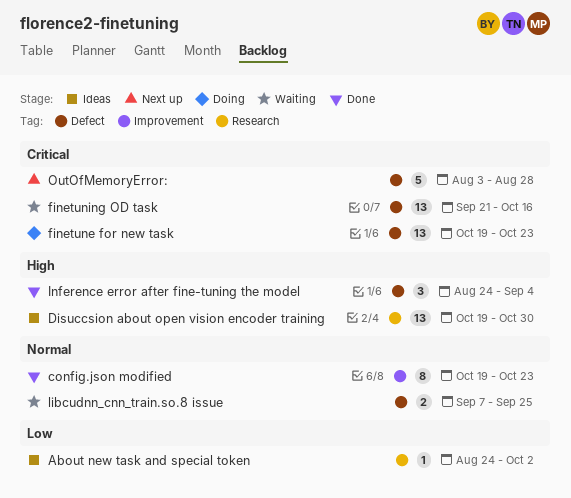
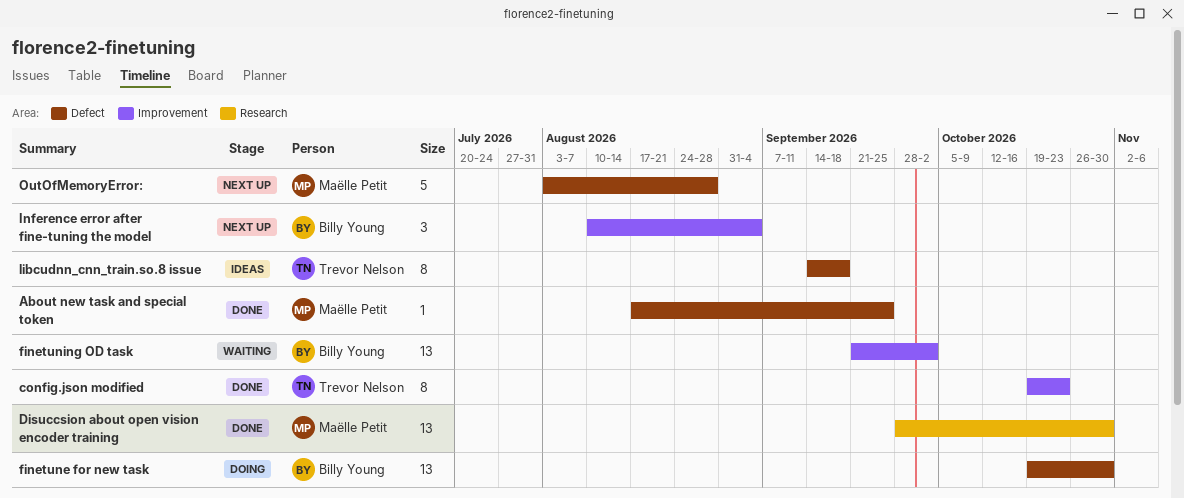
About new task and special token, status: Ideas -> Done
About new task and special token, label: Research -> Defect
About new task and special token, start: Aug 24 -> Aug 17
About new task and special token, due: Oct 2 -> Sep 25
Disuccsion about open vision encoder training, status: Ideas -> Done
Disuccsion about open vision encoder training, start: Oct 19 -> Sep 28
finetune for new task, due: Oct 23 -> Oct 30
finetuning OD task, label: Defect -> Improvement
finetuning OD task, due: Oct 16 -> Oct 2
Inference error after fine-tuning the model, status: Done -> Next up
Inference error after fine-tuning the model, label: Defect -> Improvement
Inference error after fine-tuning the model, start: Aug 24 -> Aug 10
libcudnn_cnn_train.so.8 issue, status: Waiting -> Ideas
libcudnn_cnn_train.so.8 issue, estimate: 2 -> 8
libcudnn_cnn_train.so.8 issue, start: Sep 7 -> Sep 14
libcudnn_cnn_train.so.8 issue, due: Sep 25 -> Sep 18

